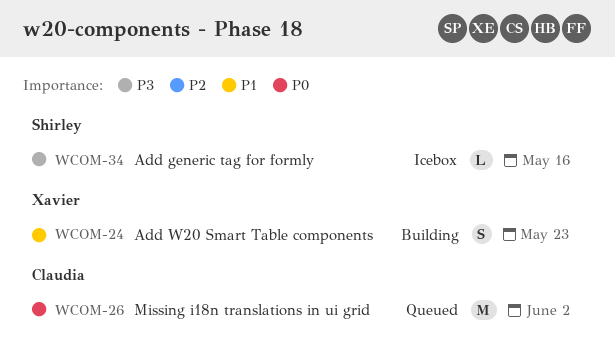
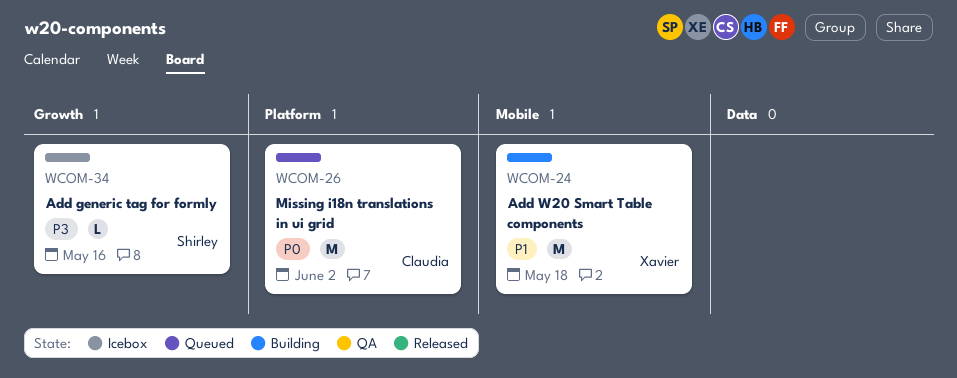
WCOM-24, estimate: S -> M
WCOM-24, due: May 23 -> May 18

